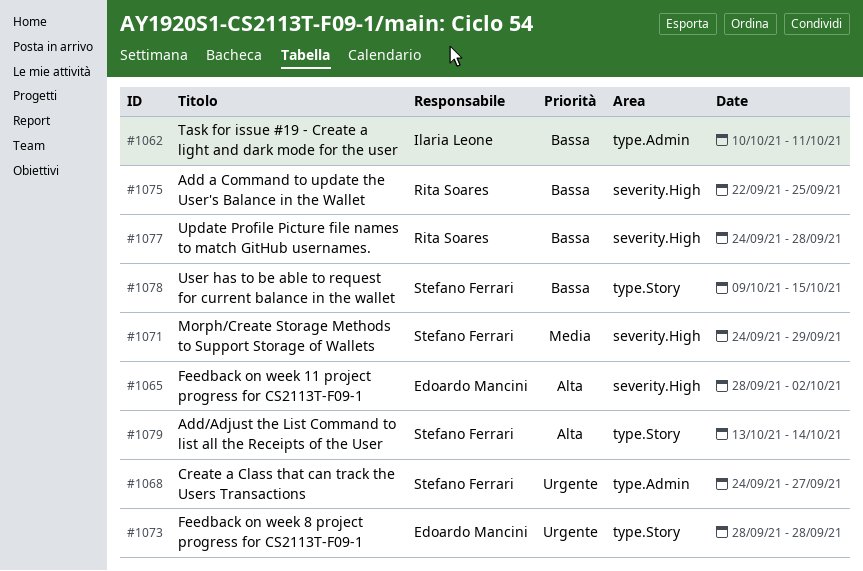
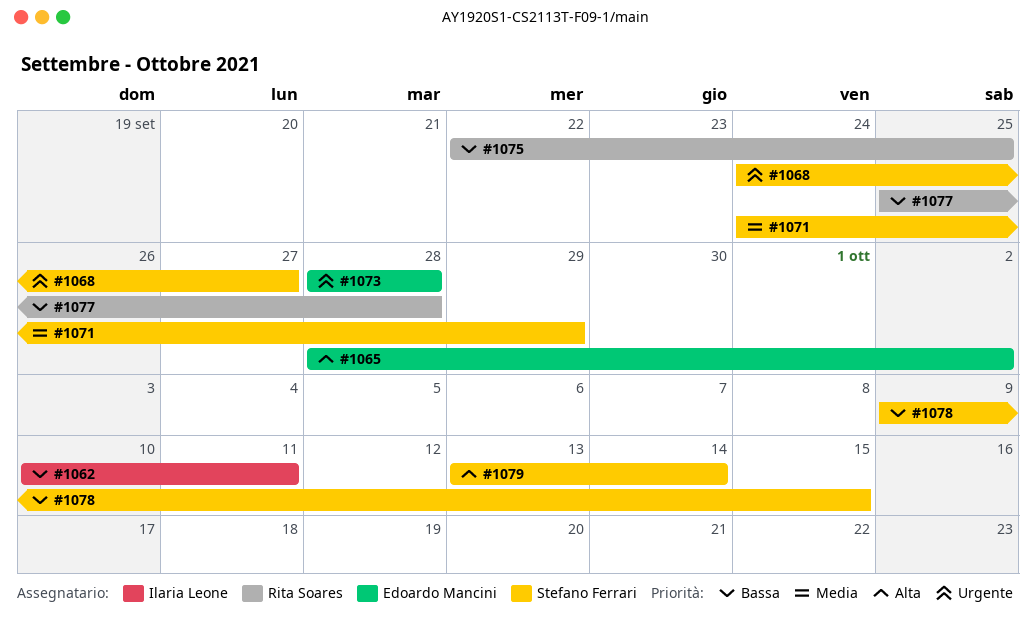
#1077, start: Sep 24 -> Sep 25

